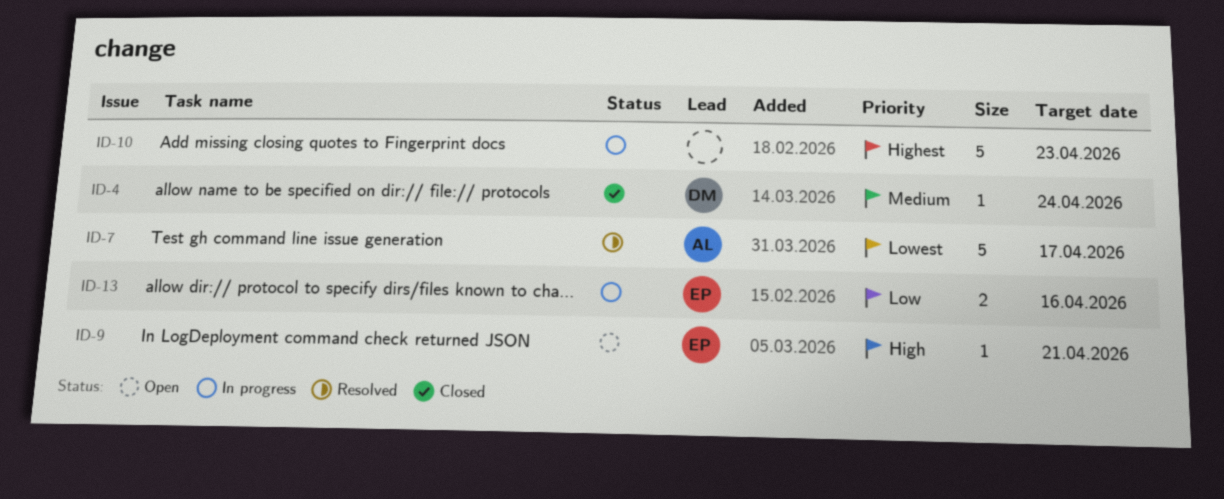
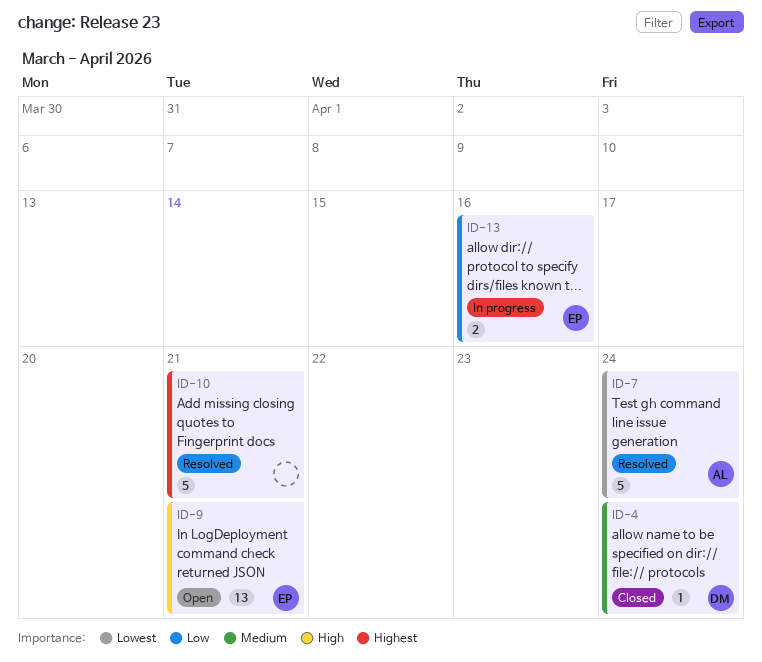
ID-7, due: Apr 17 -> Apr 24
ID-9, estimate: 1 -> 13
ID-10, status: In progress -> Resolved
ID-10, due: Apr 23 -> Apr 21

